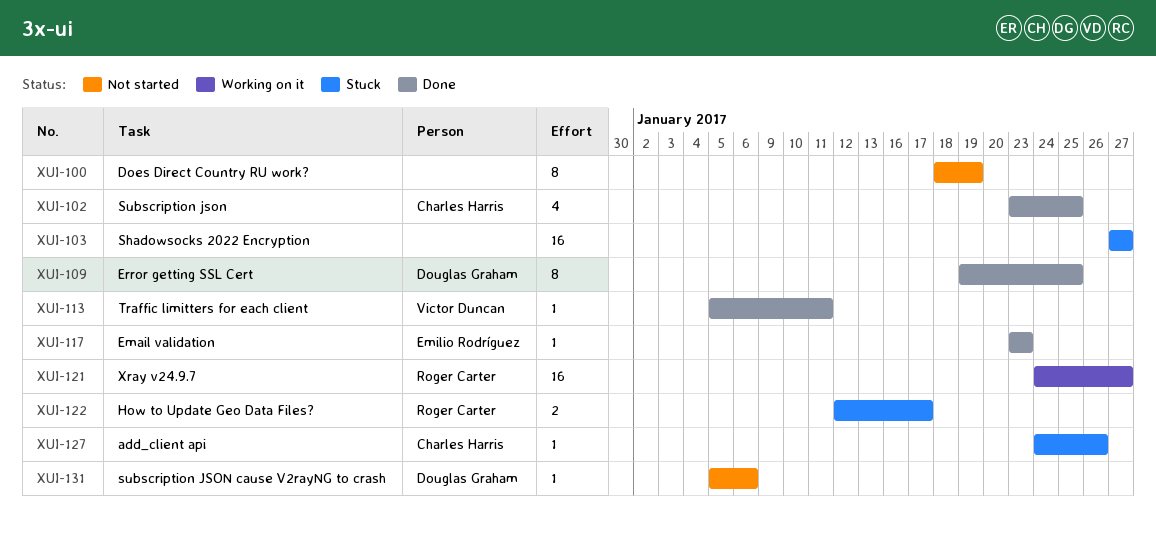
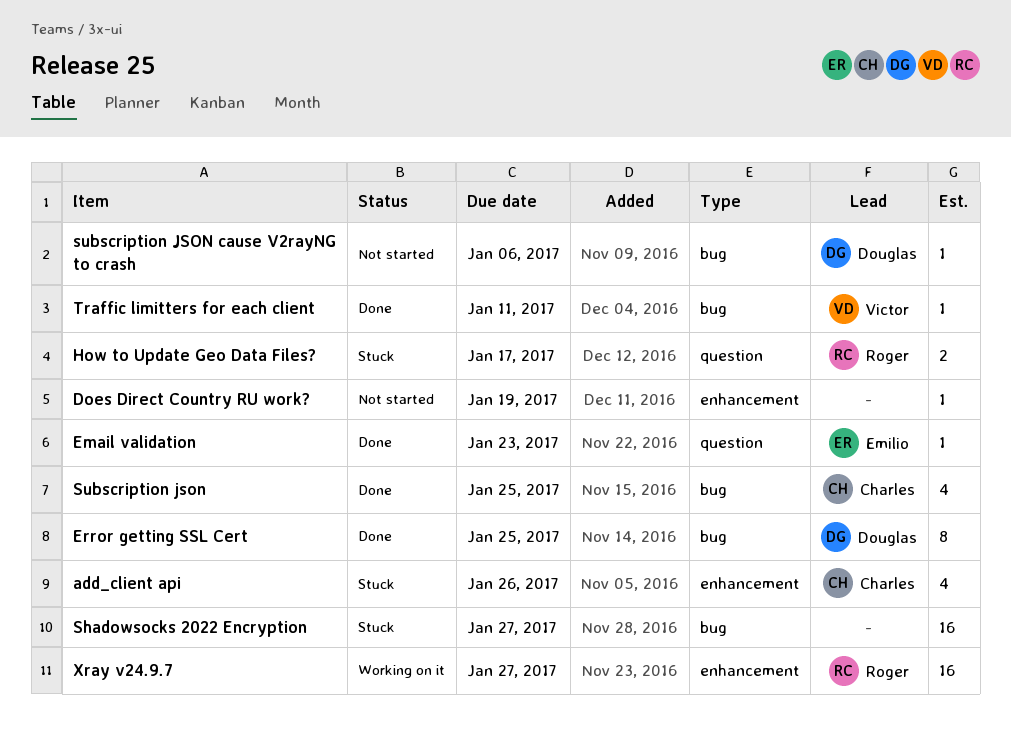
add_client api, estimate: 1 -> 4
Does Direct Country RU work?, estimate: 8 -> 1

